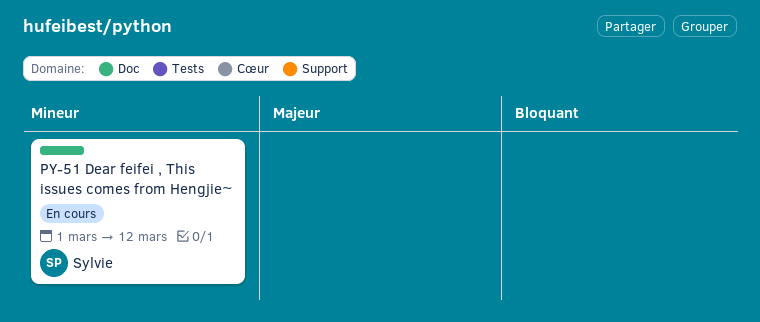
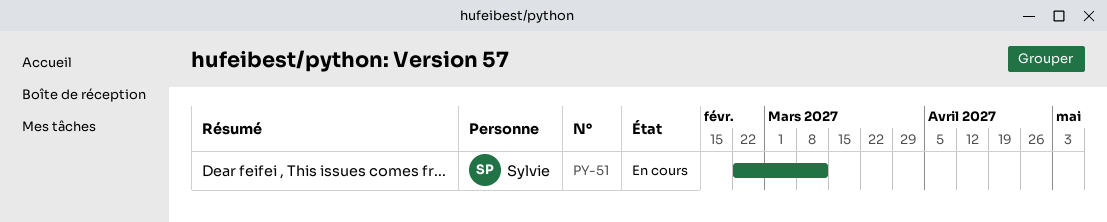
PY-51, start: Mar 1 -> Feb 22

